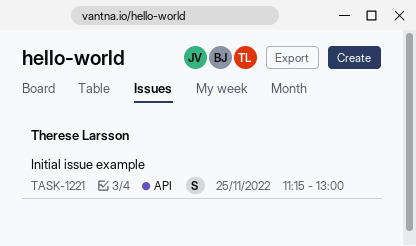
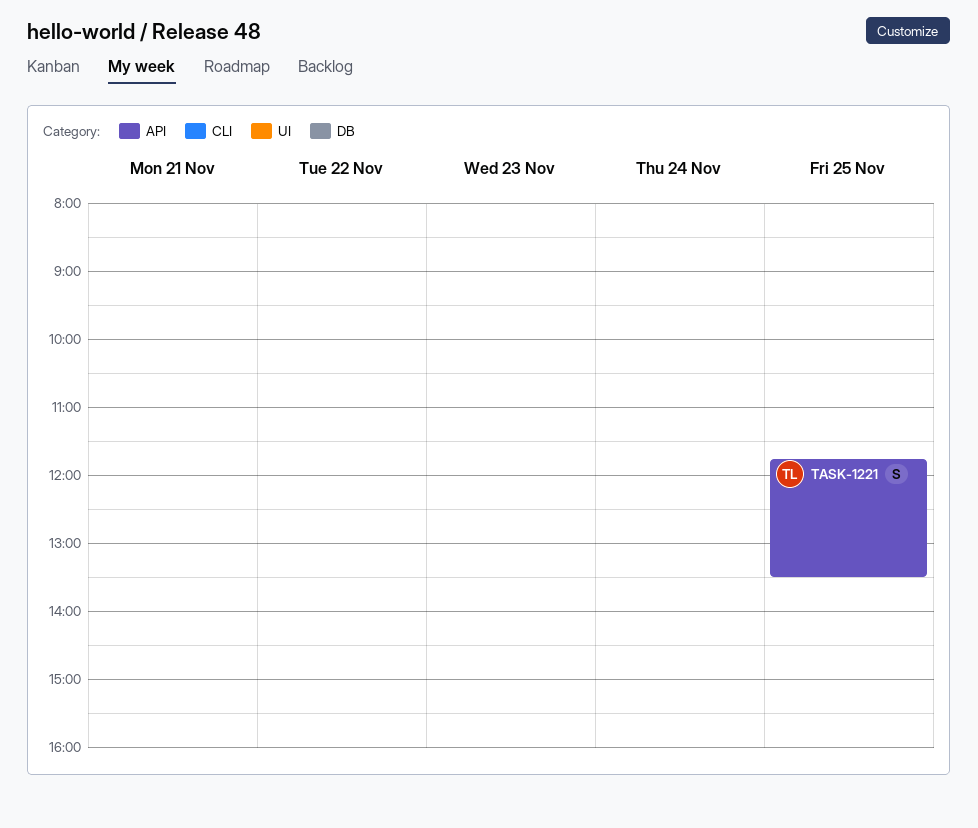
TASK-1221, begins: 11:15 -> 11:45
TASK-1221, ends: 13:00 -> 13:30

